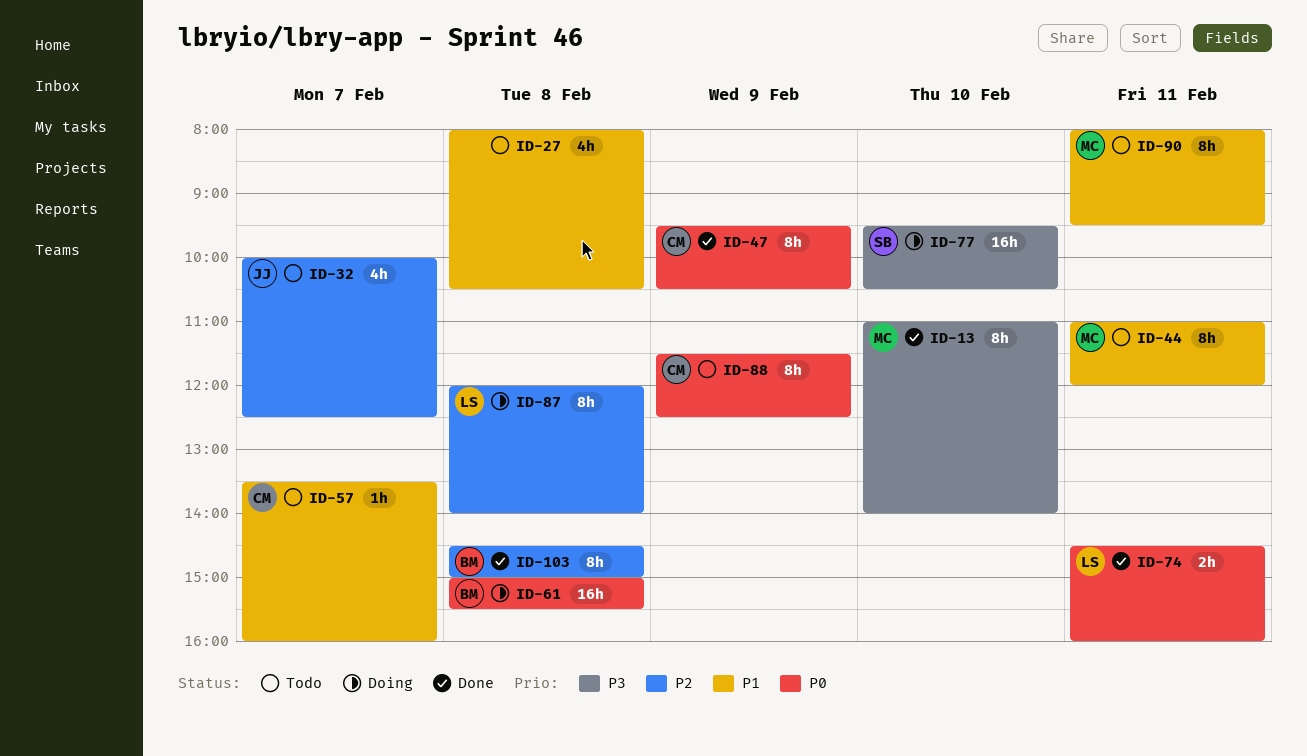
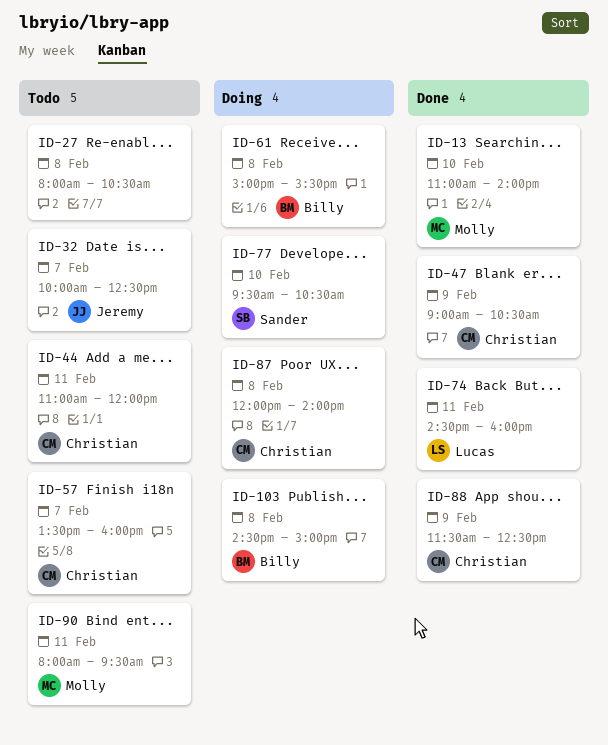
ID-44, owner: Molly -> Christian
ID-47, begins: 09:30 -> 09:00
ID-87, owner: Lucas -> Christian
ID-88, status: Todo -> Done
ID-103, status: Done -> Doing

